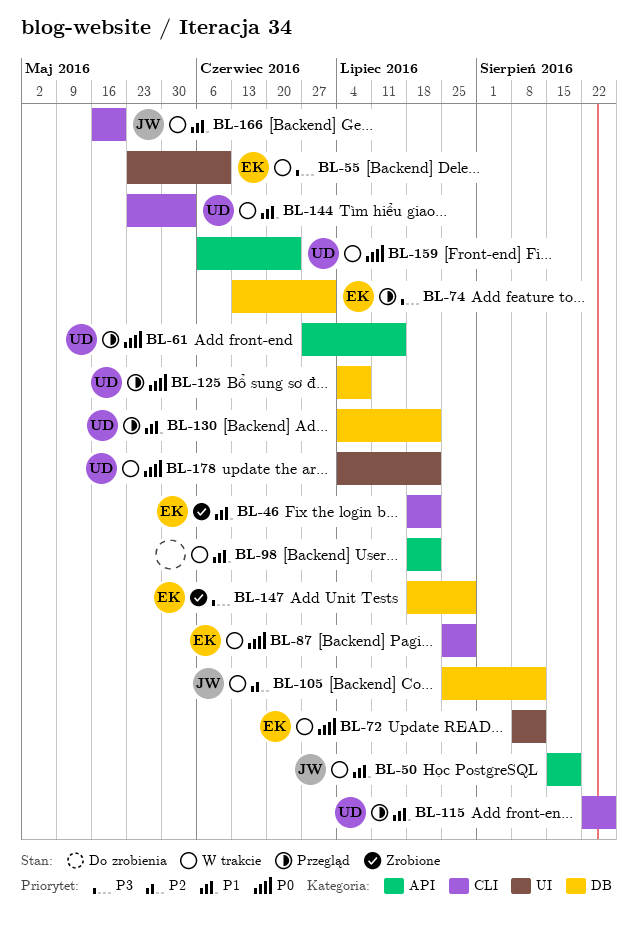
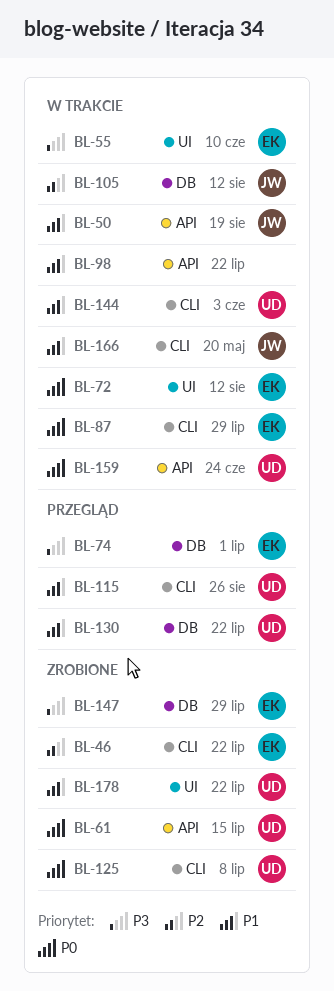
BL-46, priority: P1 -> P2
BL-61, status: Przegląd -> Zrobione
BL-125, status: Przegląd -> Zrobione
BL-125, label: DB -> CLI
BL-178, status: W trakcie -> Zrobione
BL-178, priority: P0 -> P1

